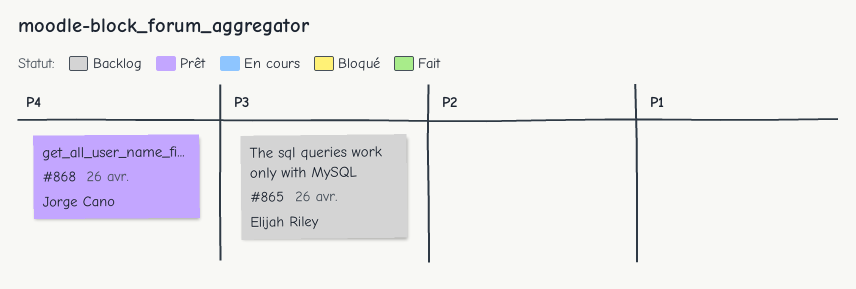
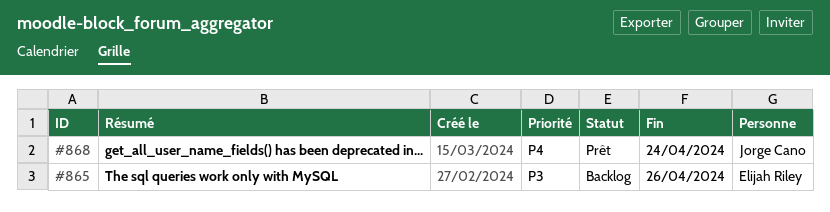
#868, due: Apr 26 -> Apr 24

